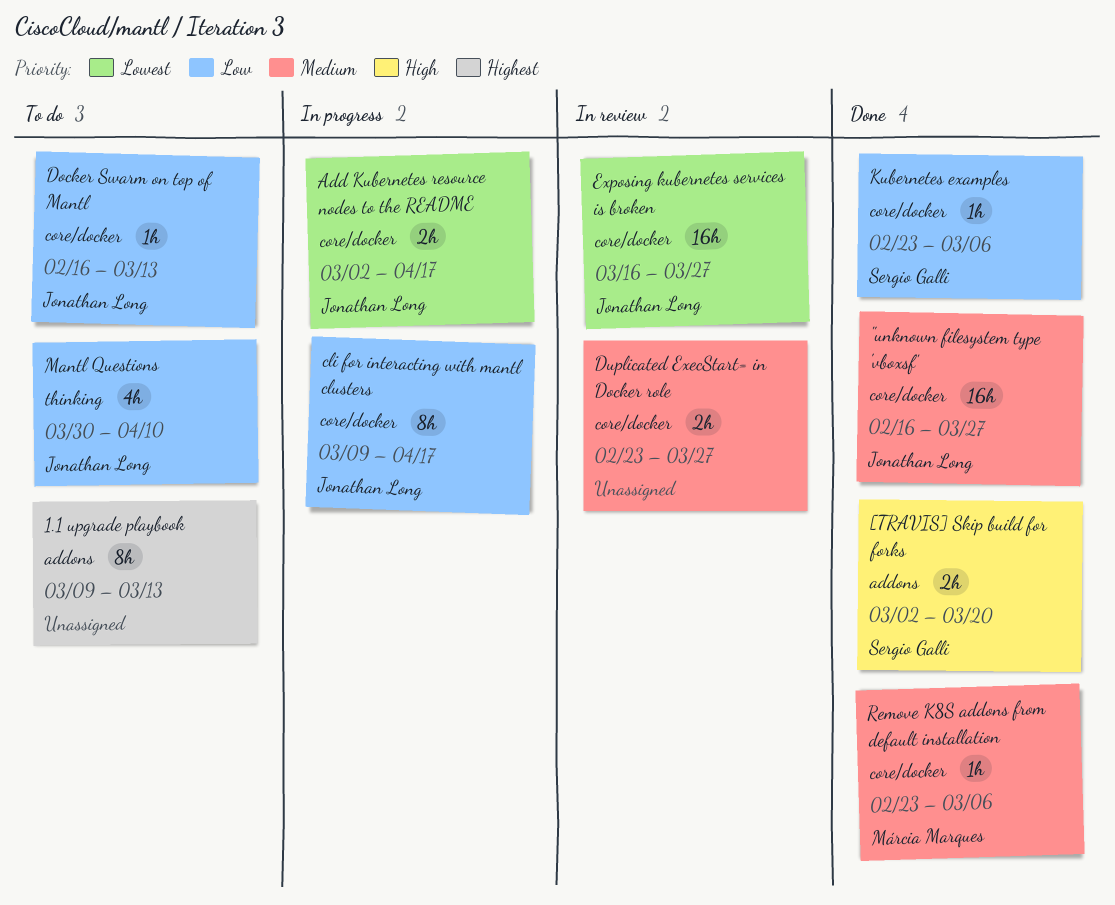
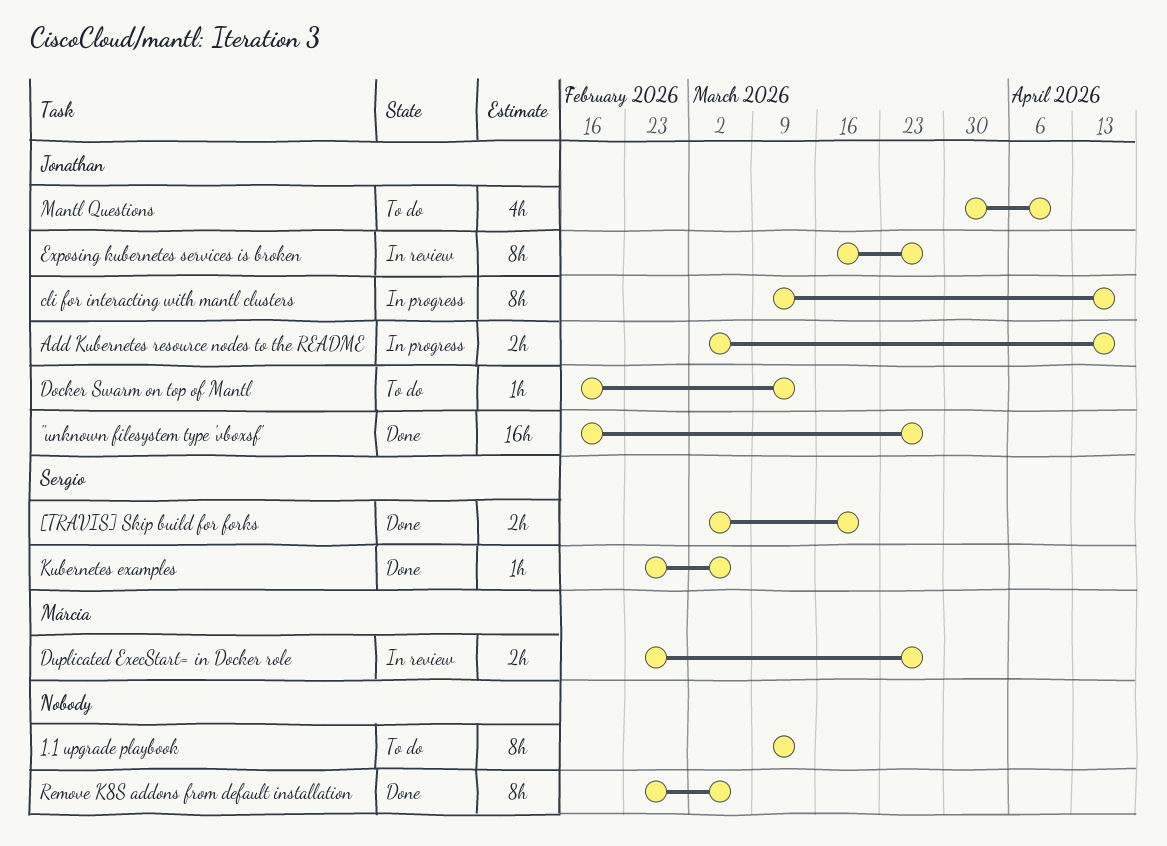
Duplicated ExecStart= in Docker role, owner: none -> Márcia Marques
Exposing kubernetes services is broken, estimate: 16h -> 8h
Remove K8S addons from default installation, owner: Márcia Marques -> none
Remove K8S addons from default installation, estimate: 1h -> 8h

